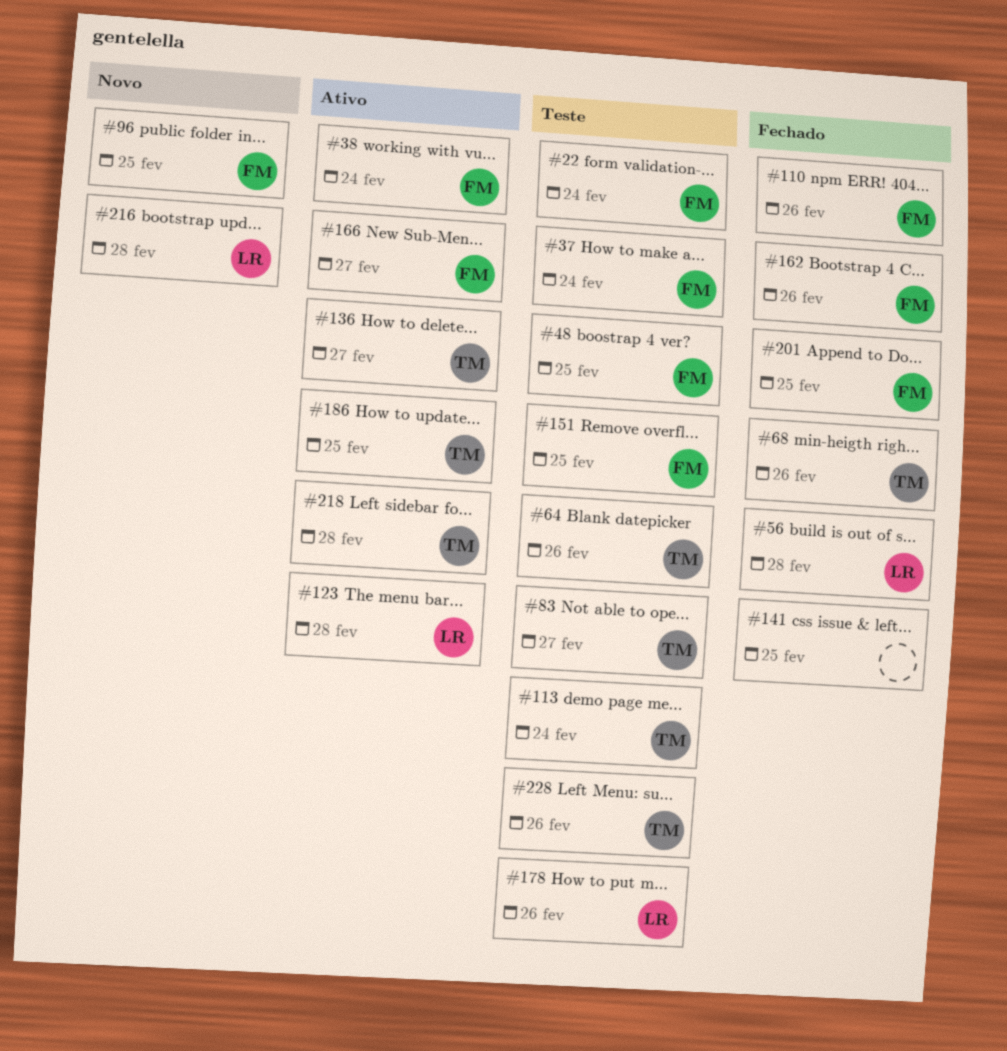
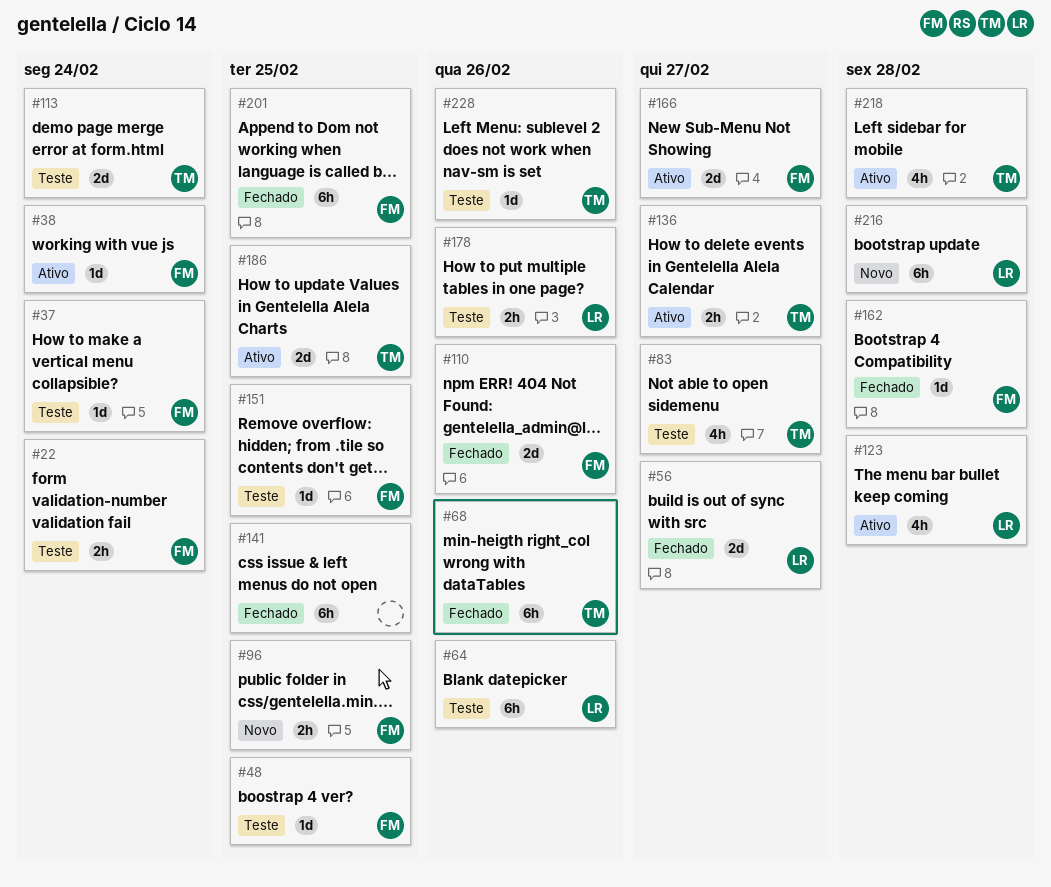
#56, due: Feb 28 -> Feb 27
#64, owner: TM -> LR
#162, due: Feb 26 -> Feb 28

